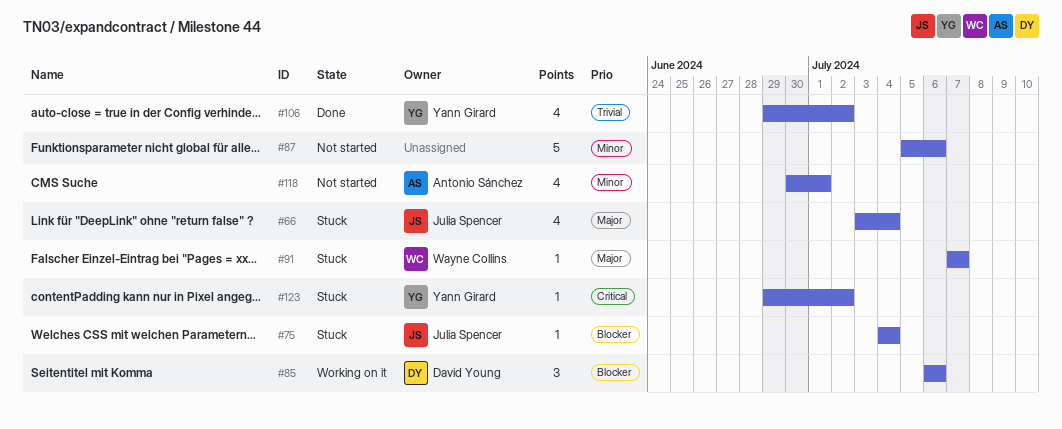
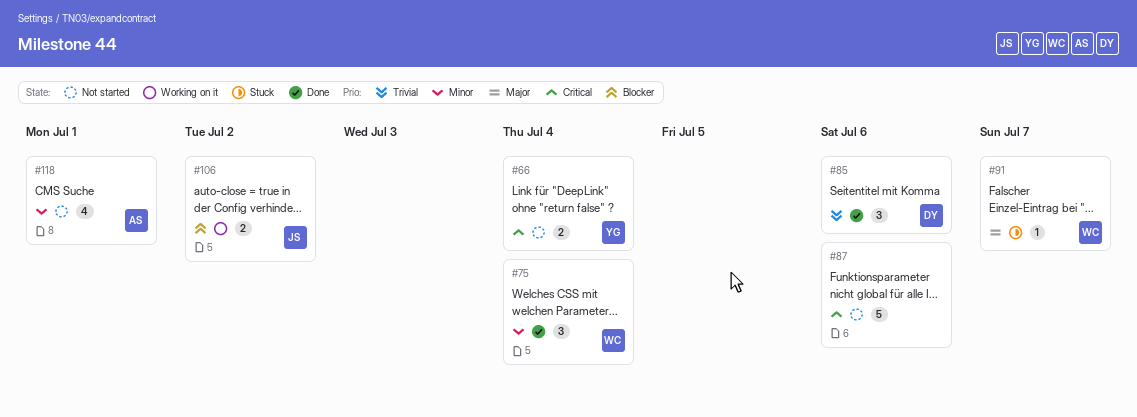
#66, status: Stuck -> Not started
#66, owner: Julia Spencer -> Yann Girard
#66, priority: Major -> Critical
#66, estimate: 4 -> 2
#75, status: Stuck -> Done
#75, owner: Julia Spencer -> Wayne Collins
#75, priority: Blocker -> Minor
#75, estimate: 1 -> 3
#85, status: Working on it -> Done
#85, priority: Blocker -> Trivial
#87, priority: Minor -> Critical
#106, status: Done -> Working on it
#106, owner: Yann Girard -> Julia Spencer
#106, priority: Trivial -> Blocker
#106, estimate: 4 -> 2
#123: present -> none

